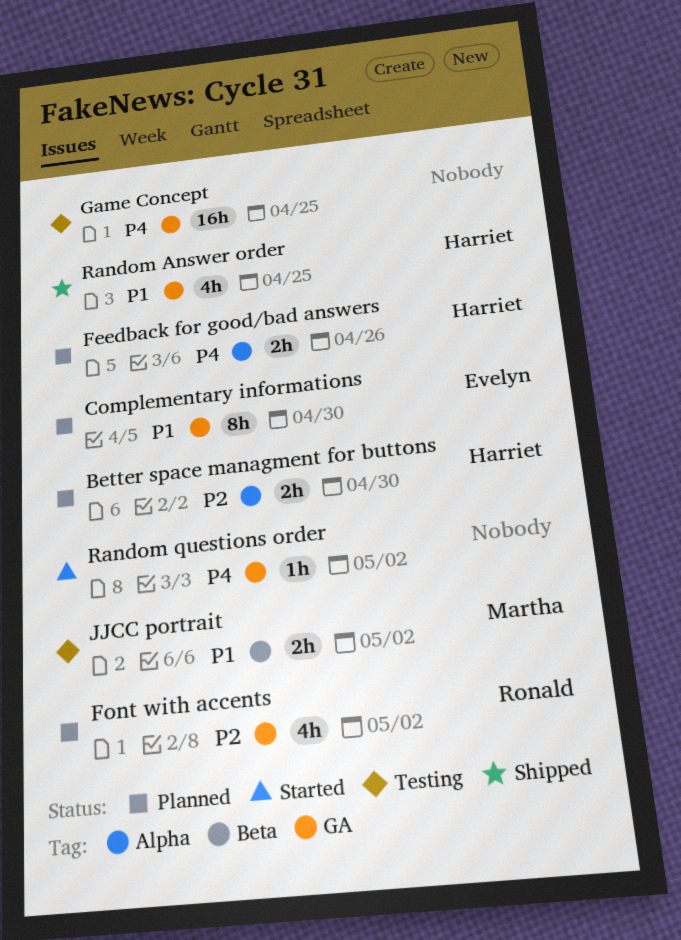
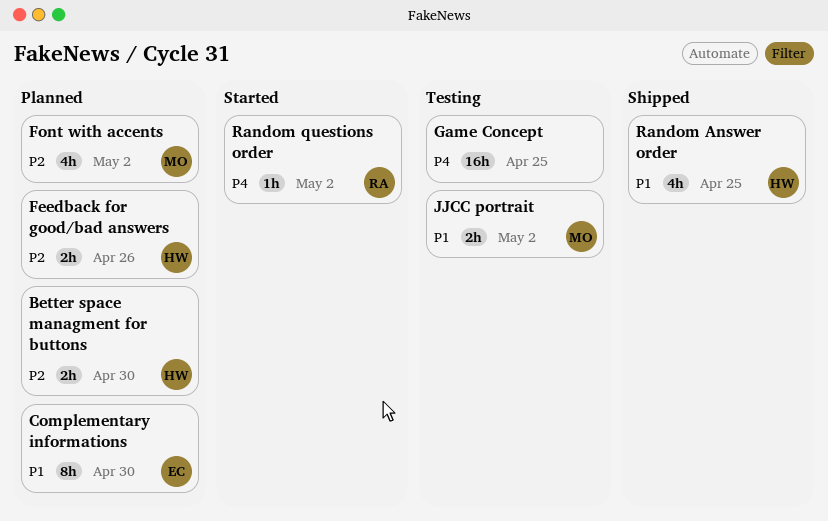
Feedback for good/bad answers, priority: P4 -> P2
Font with accents, owner: Ronald -> Martha
Random questions order, owner: none -> Ronald

